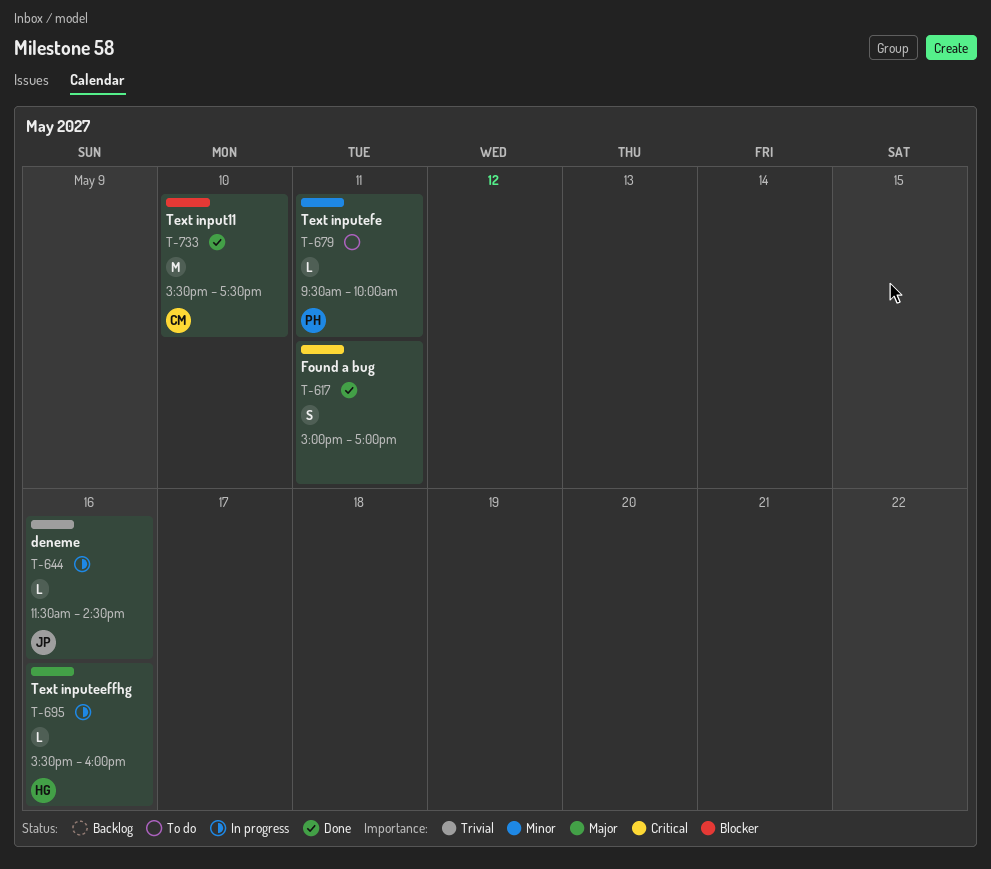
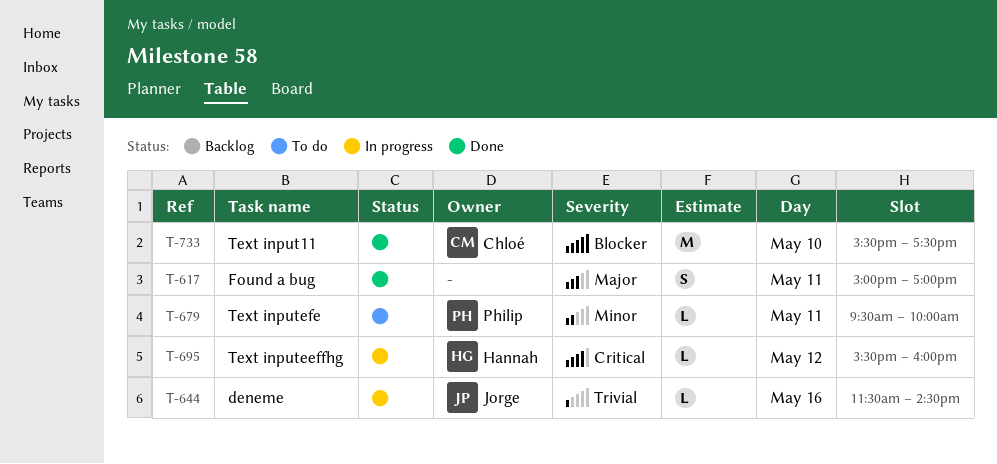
T-617, priority: Critical -> Major
T-695, priority: Major -> Critical
T-695, day: May 16 -> May 12

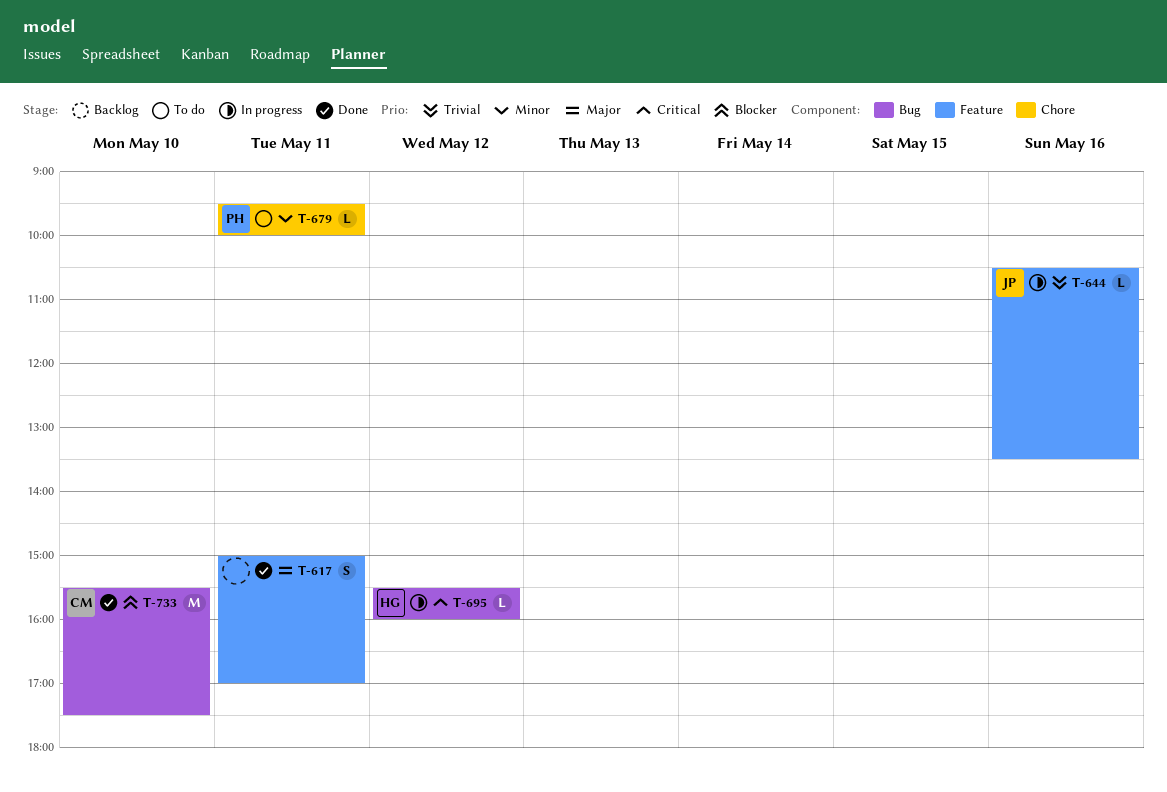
T-644, begins: 11:30 -> 10:30
T-644, ends: 14:30 -> 13:30

